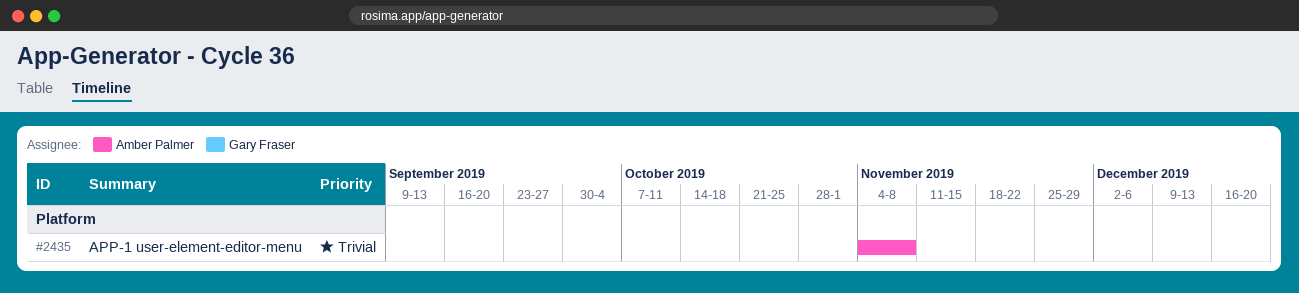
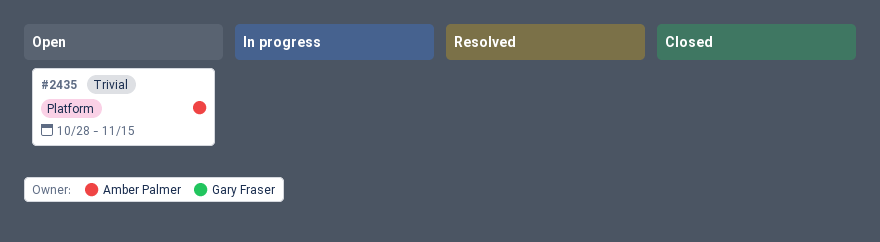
#2435, start: Nov 4 -> Oct 28
#2435, due: Nov 8 -> Nov 15

